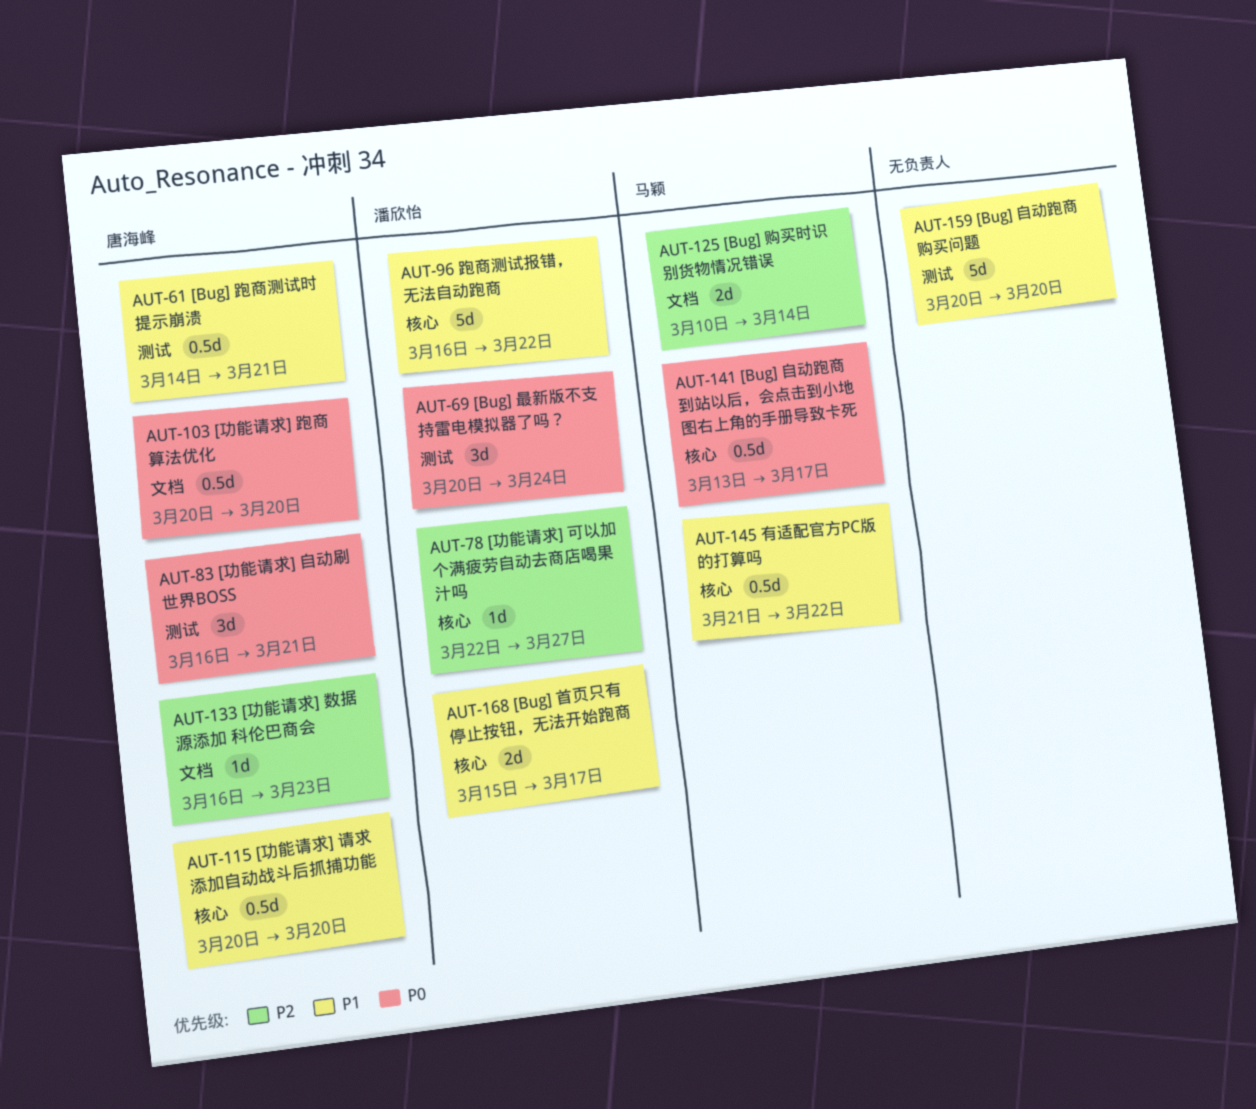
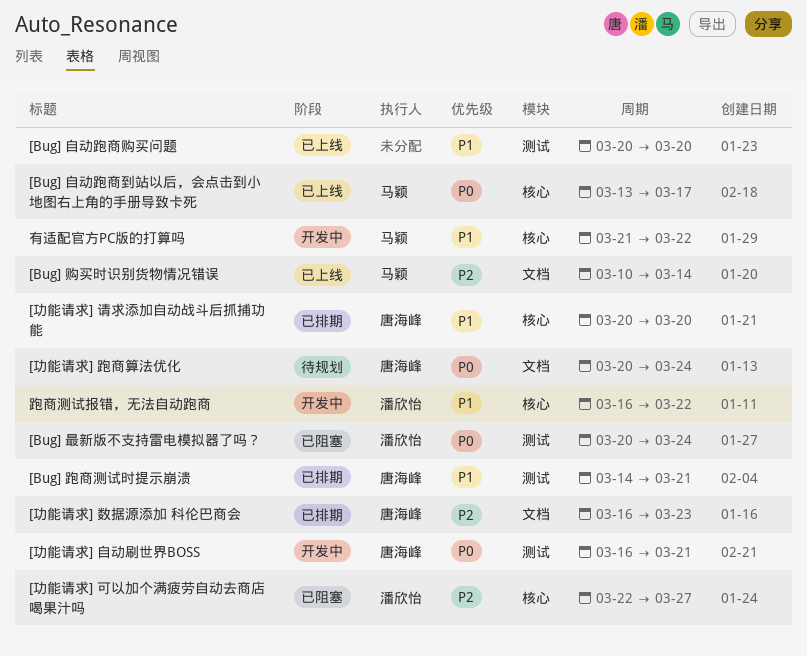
[Bug] 首页只有停止按钮，无法开始跑商: present -> none
[功能请求] 跑商算法优化, due: Mar 20 -> Mar 24

